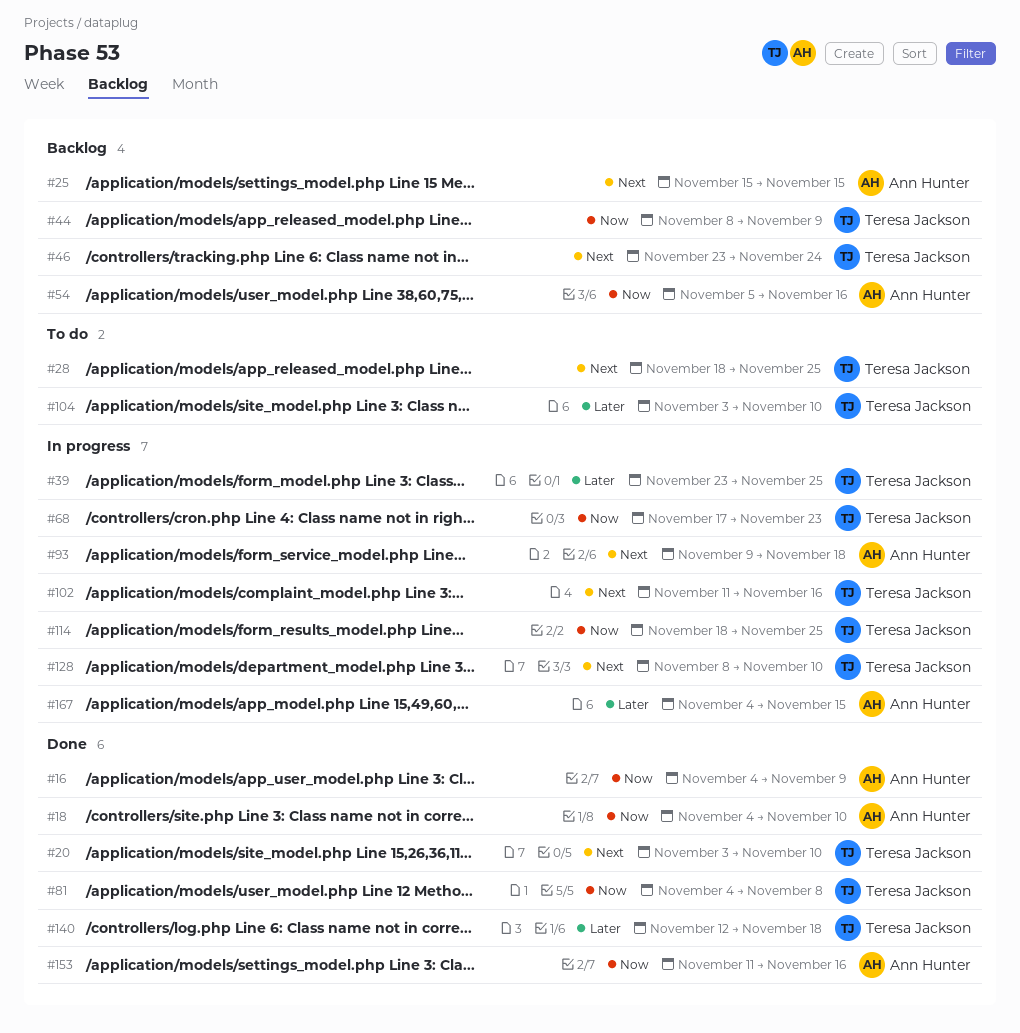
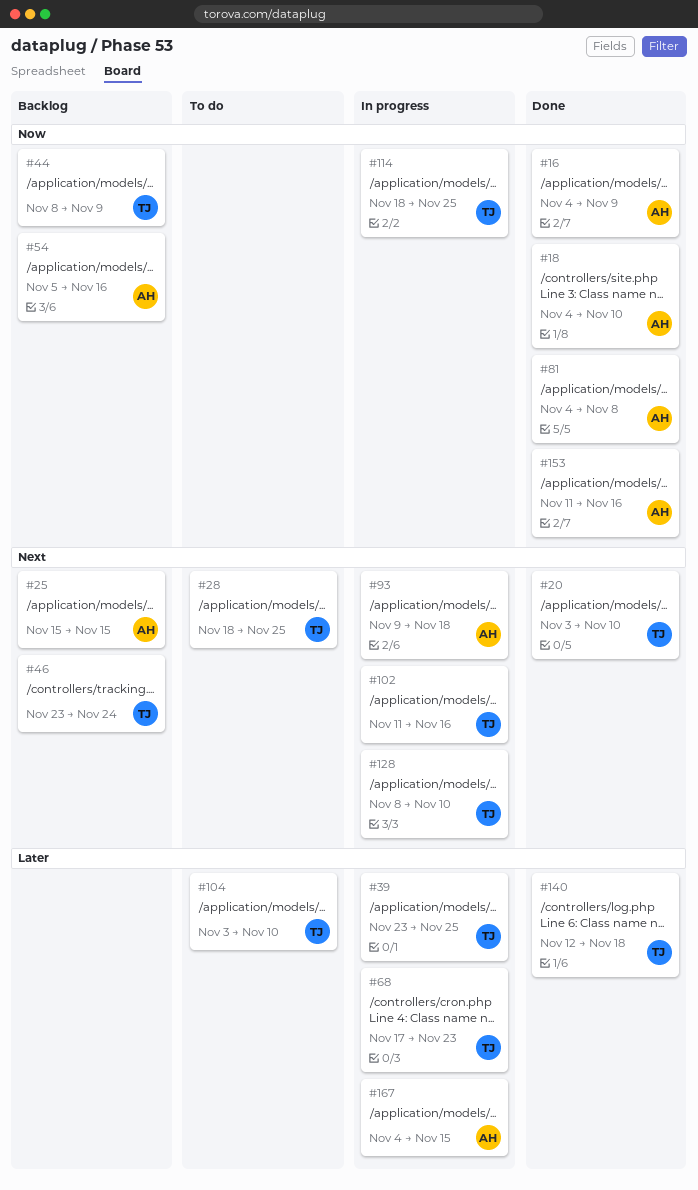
#68, priority: Now -> Later
#81, owner: Teresa Jackson -> Ann Hunter

